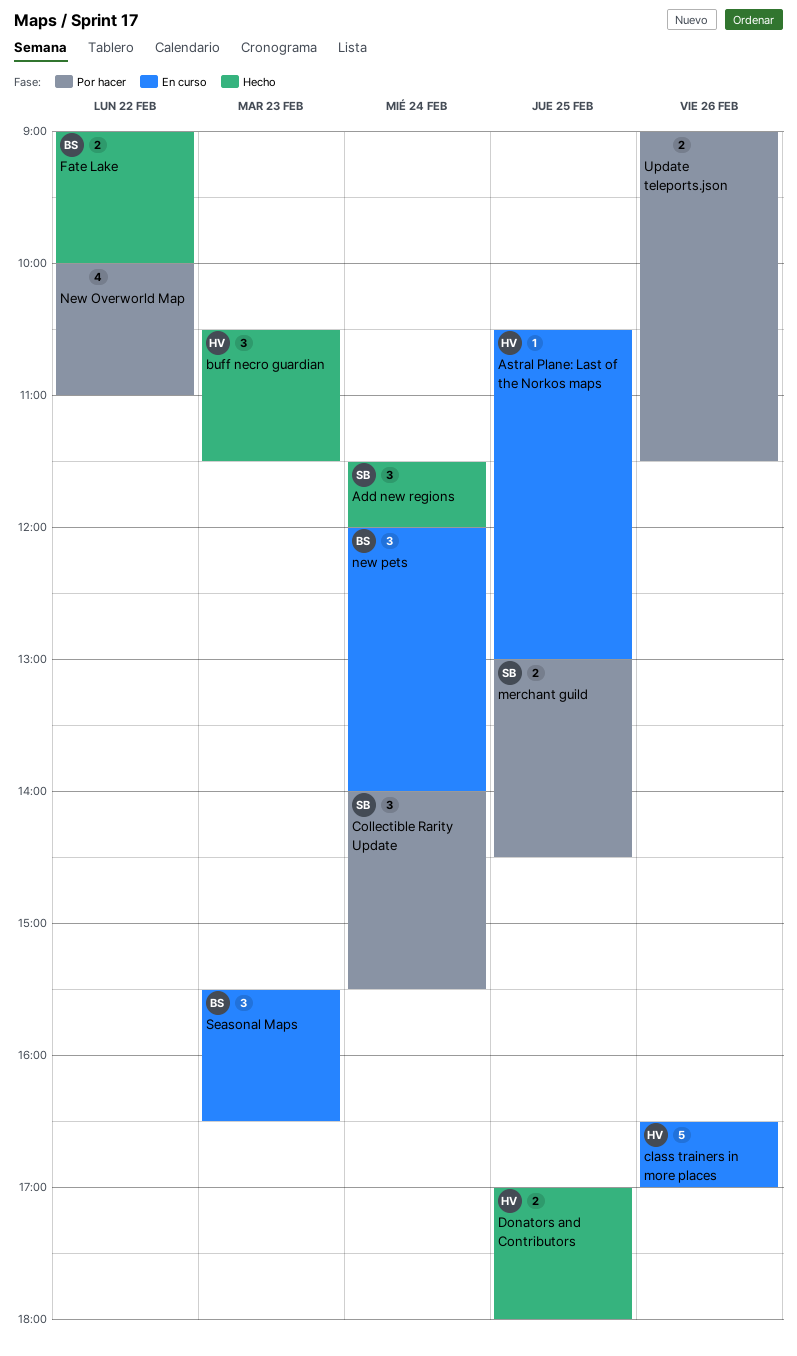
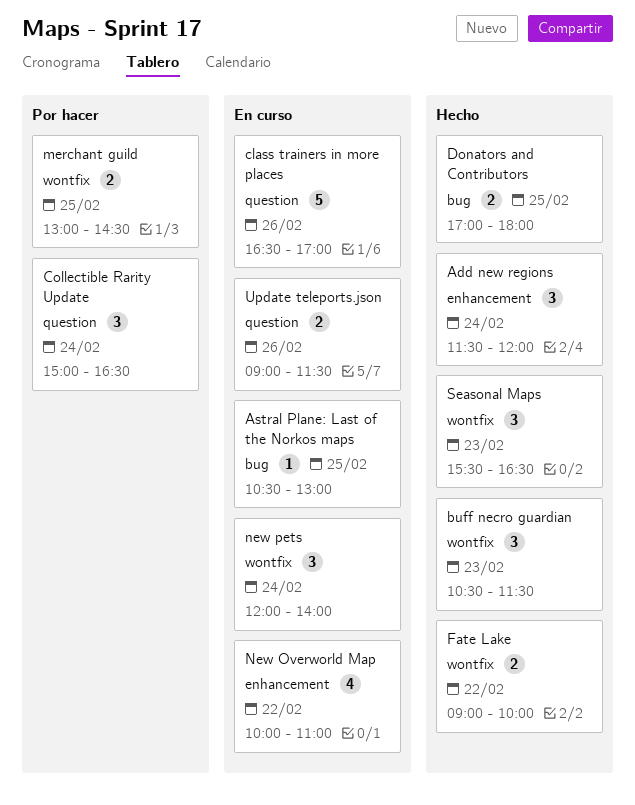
Collectible Rarity Update, begins: 14:00 -> 15:00
Collectible Rarity Update, ends: 15:30 -> 16:30
New Overworld Map, status: Por hacer -> En curso
Seasonal Maps, status: En curso -> Hecho
Update teleports.json, status: Por hacer -> En curso

